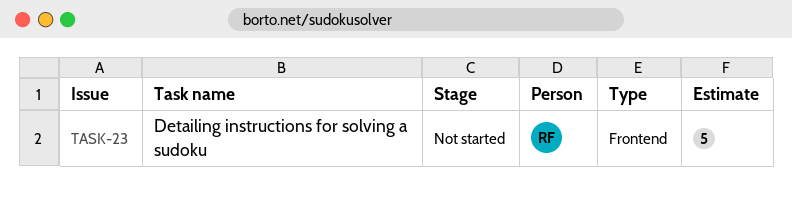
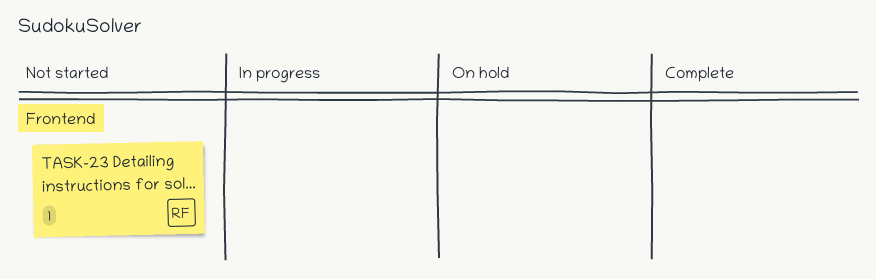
TASK-23, estimate: 5 -> 1

